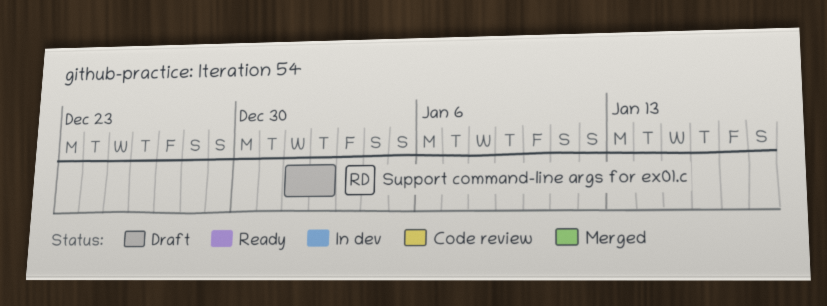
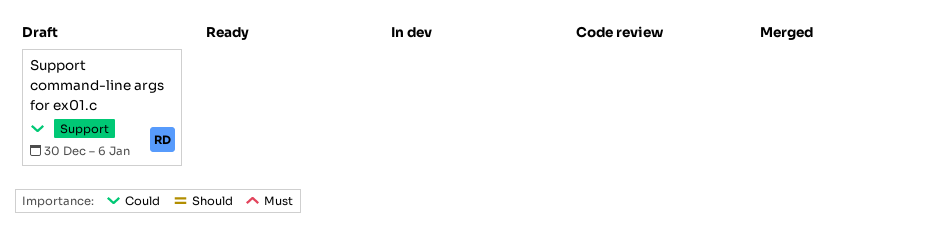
Support command-line args for ex01.c, start: Jan 1 -> Dec 30
Support command-line args for ex01.c, due: Jan 2 -> Jan 6

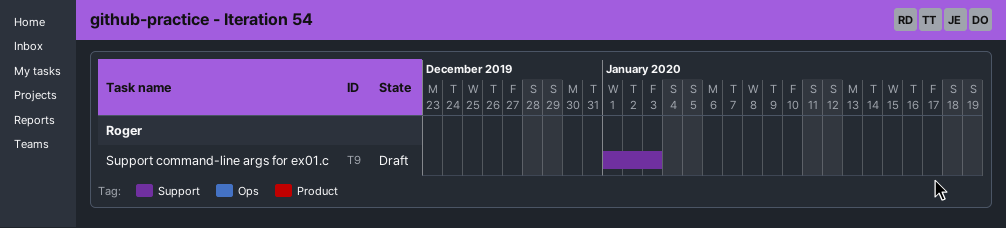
Support command-line args for ex01.c, start: Dec 30 -> Jan 1
Support command-line args for ex01.c, due: Jan 6 -> Jan 3

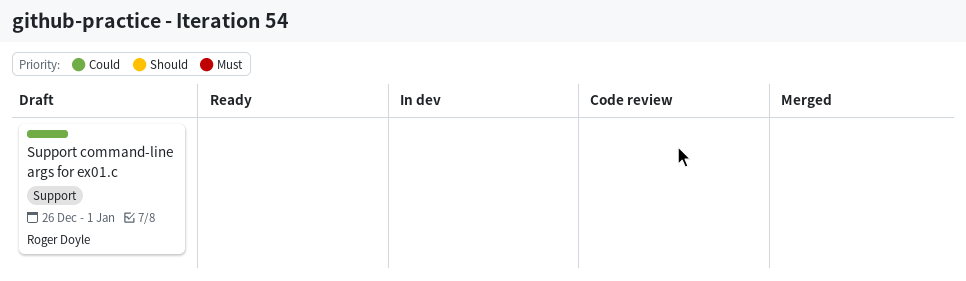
Support command-line args for ex01.c, start: Jan 1 -> Dec 26
Support command-line args for ex01.c, due: Jan 3 -> Jan 1

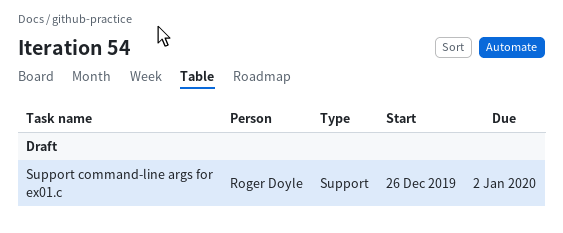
Support command-line args for ex01.c, due: Jan 1 -> Jan 2

